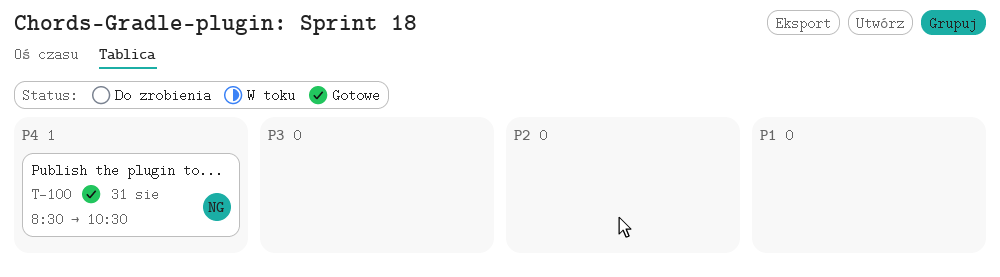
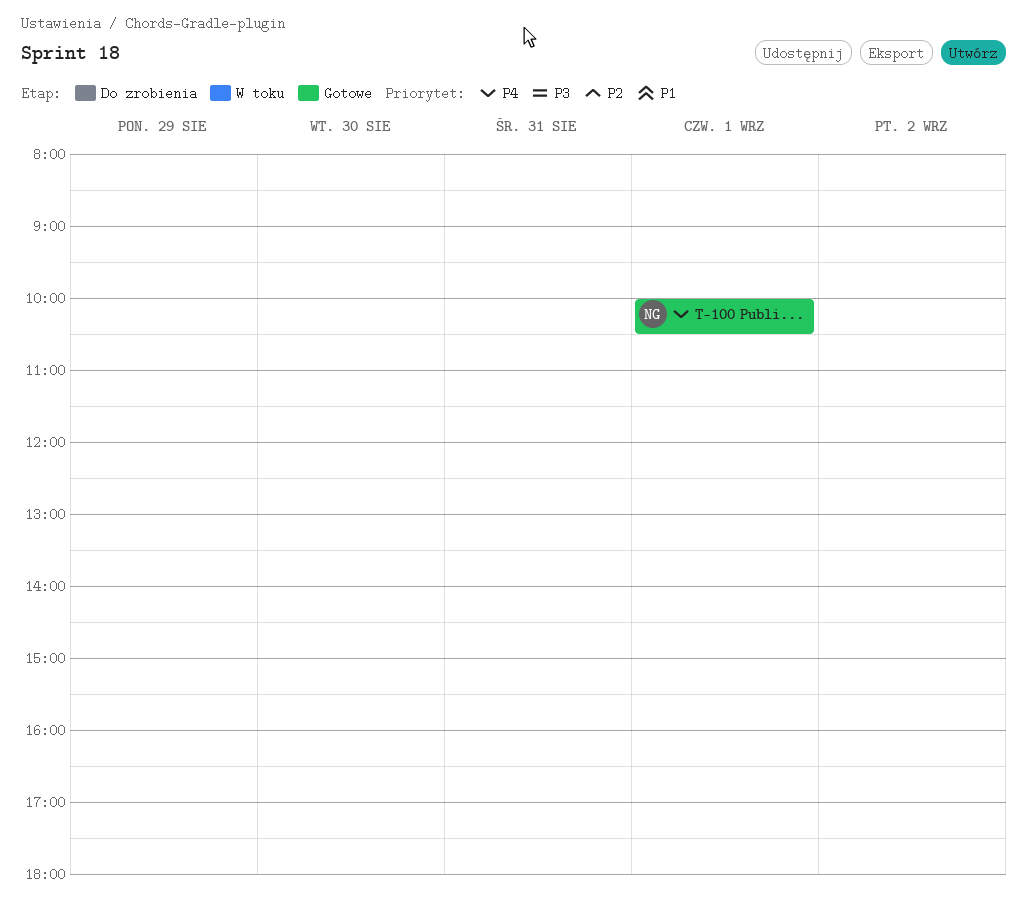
T-100, day: Aug 31 -> Sep 1
T-100, begins: 08:30 -> 10:00

